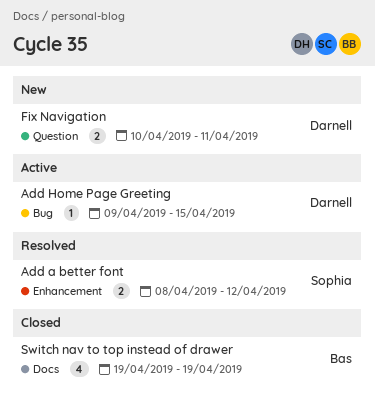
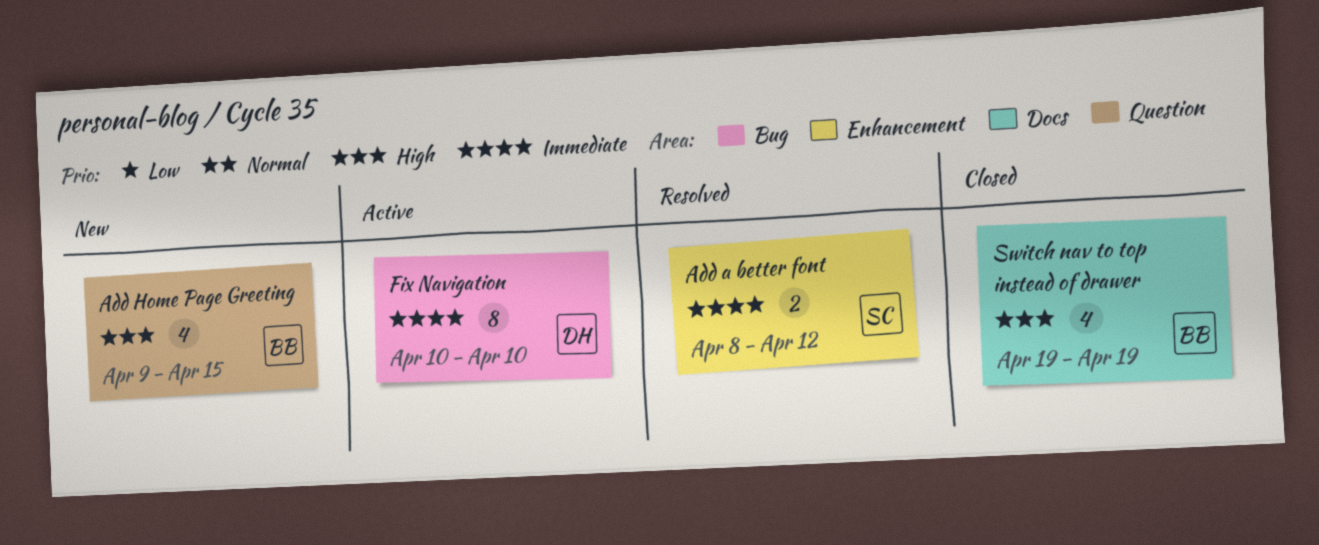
Add Home Page Greeting, status: Active -> New
Add Home Page Greeting, owner: Darnell -> Bas
Add Home Page Greeting, label: Bug -> Question
Add Home Page Greeting, estimate: 1 -> 4
Fix Navigation, status: New -> Active
Fix Navigation, label: Question -> Bug
Fix Navigation, estimate: 2 -> 8
Fix Navigation, due: Apr 11 -> Apr 10

